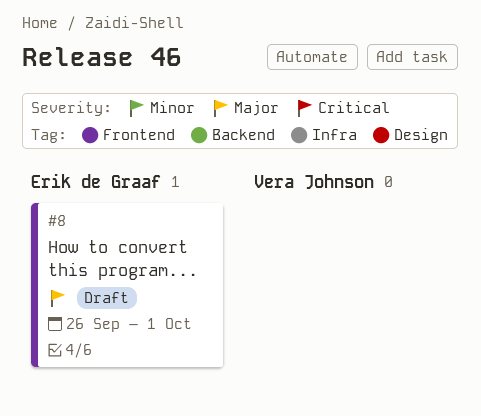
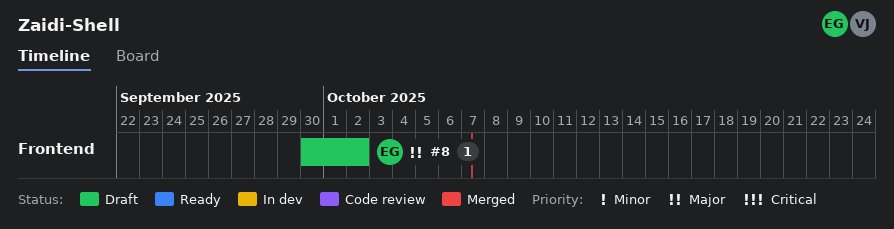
#8, start: Sep 26 -> Sep 30
#8, due: Oct 1 -> Oct 2

